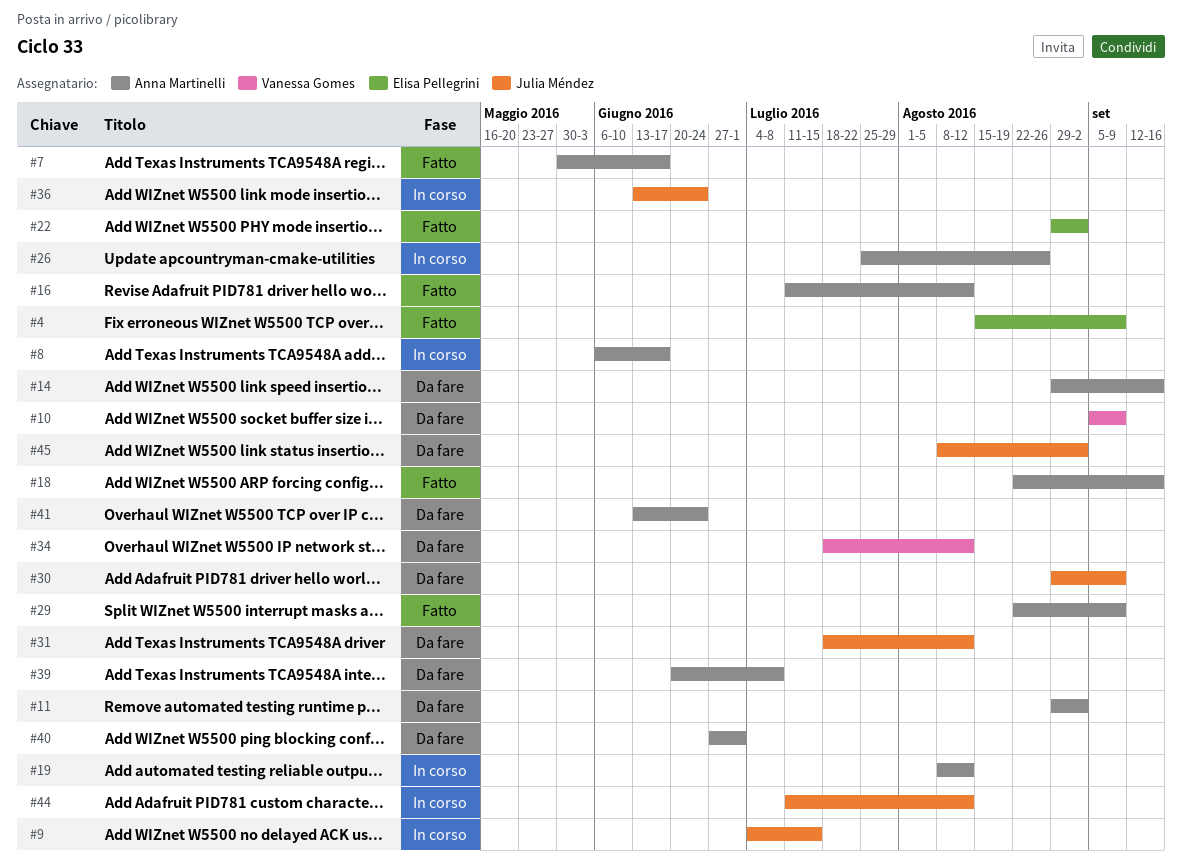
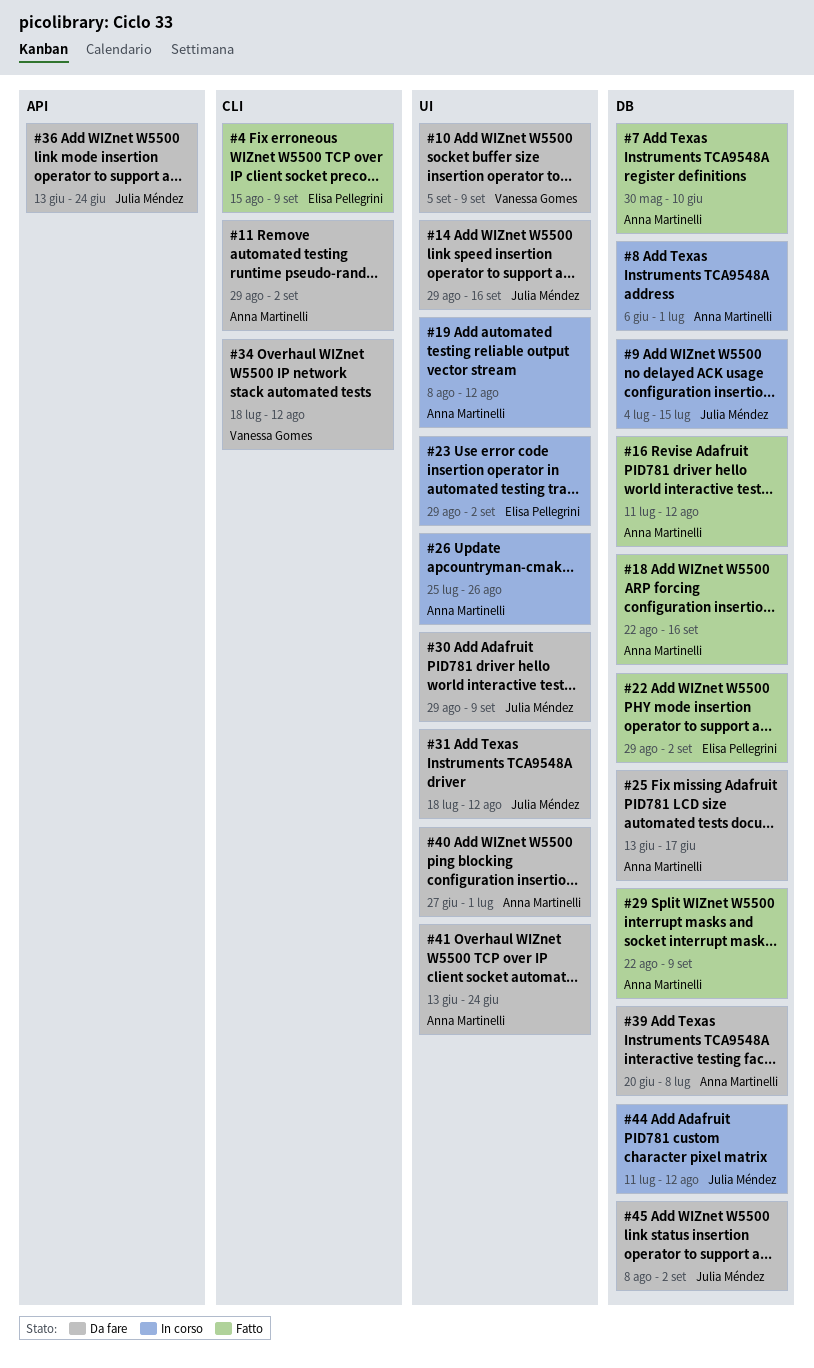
#7, due: Jun 17 -> Jun 10
#8, due: Jun 17 -> Jul 1
#14, owner: Anna Martinelli -> Julia Méndez
#23: none -> present
#25: none -> present
#36, status: In corso -> Da fare

